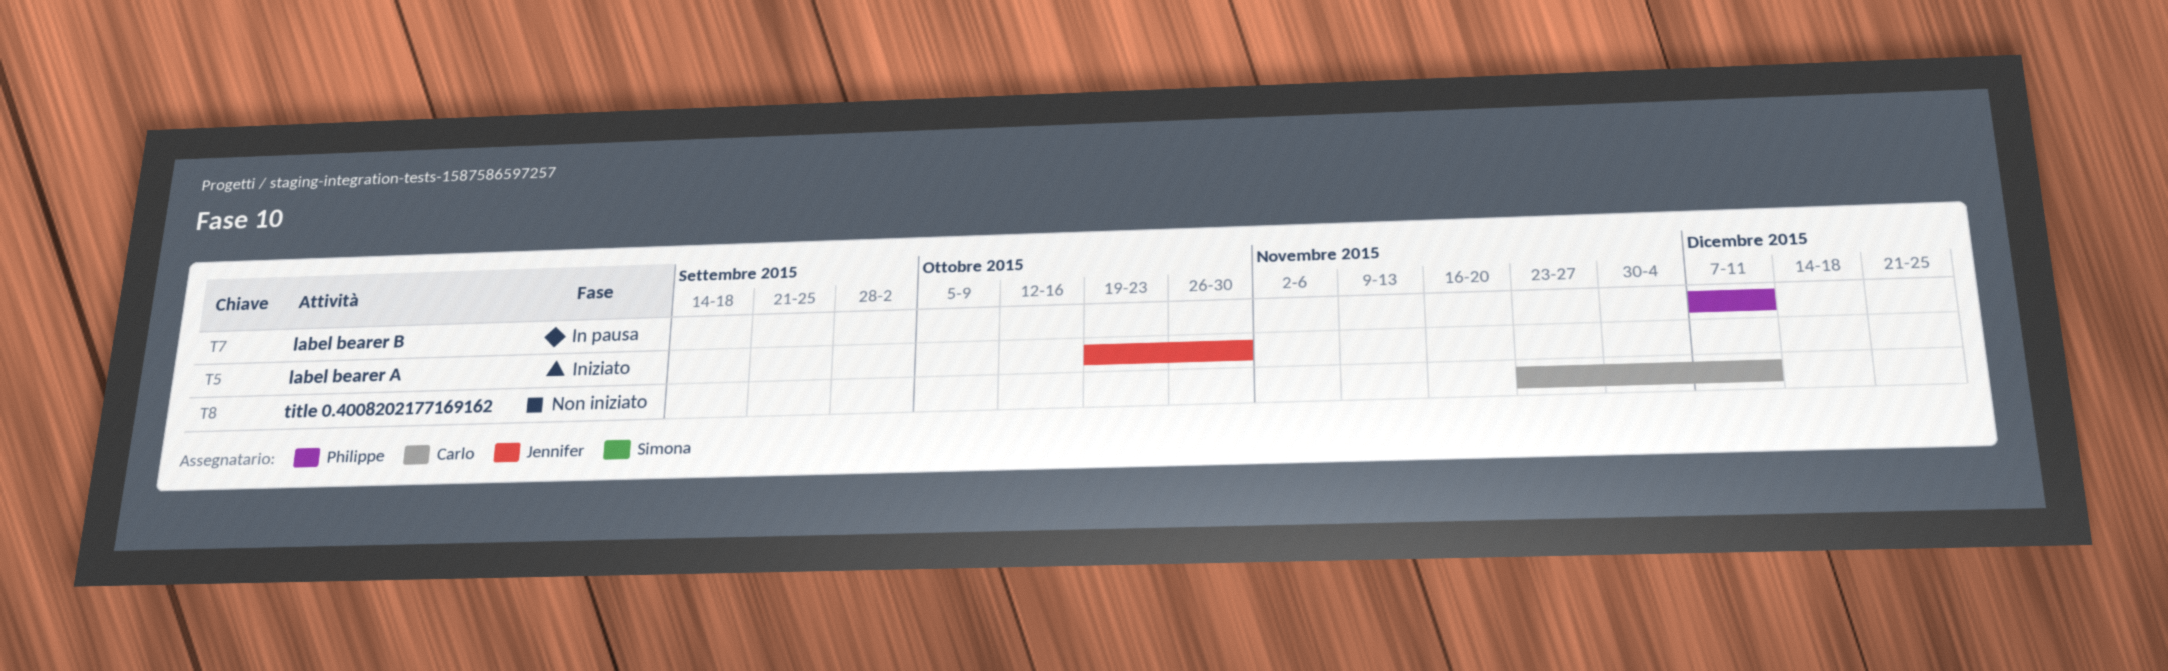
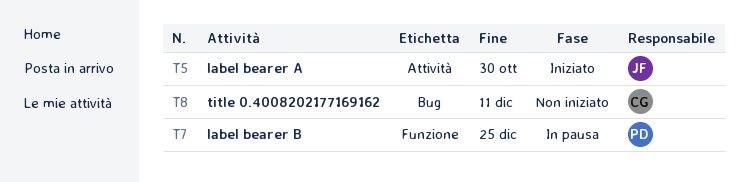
T7, due: Dec 11 -> Dec 25

